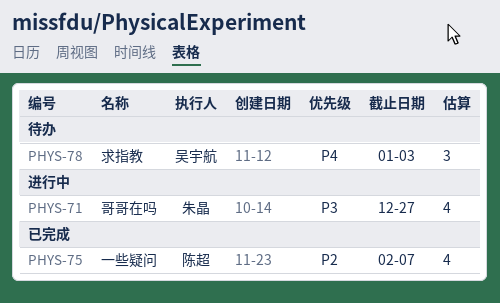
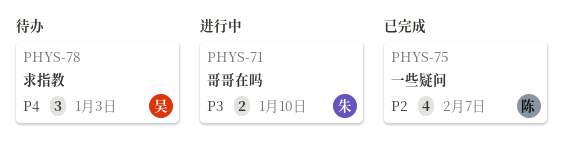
PHYS-71, estimate: 4 -> 2
PHYS-71, due: Dec 27 -> Jan 10

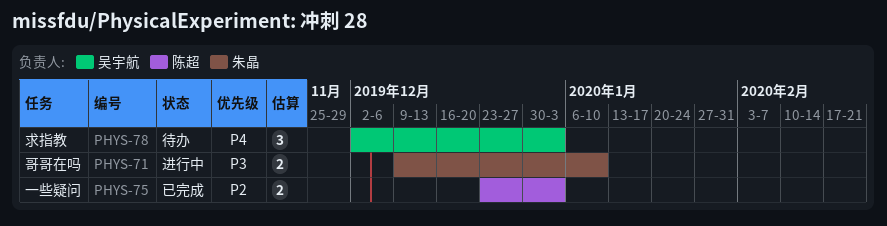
PHYS-75, estimate: 4 -> 2
PHYS-75, due: Feb 7 -> Jan 3

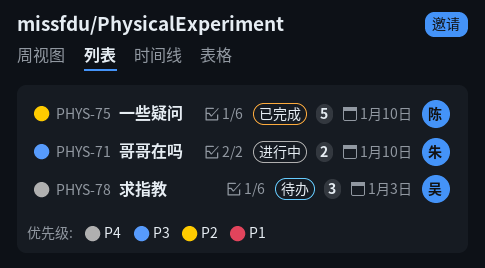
PHYS-75, estimate: 2 -> 5
PHYS-75, due: Jan 3 -> Jan 10

